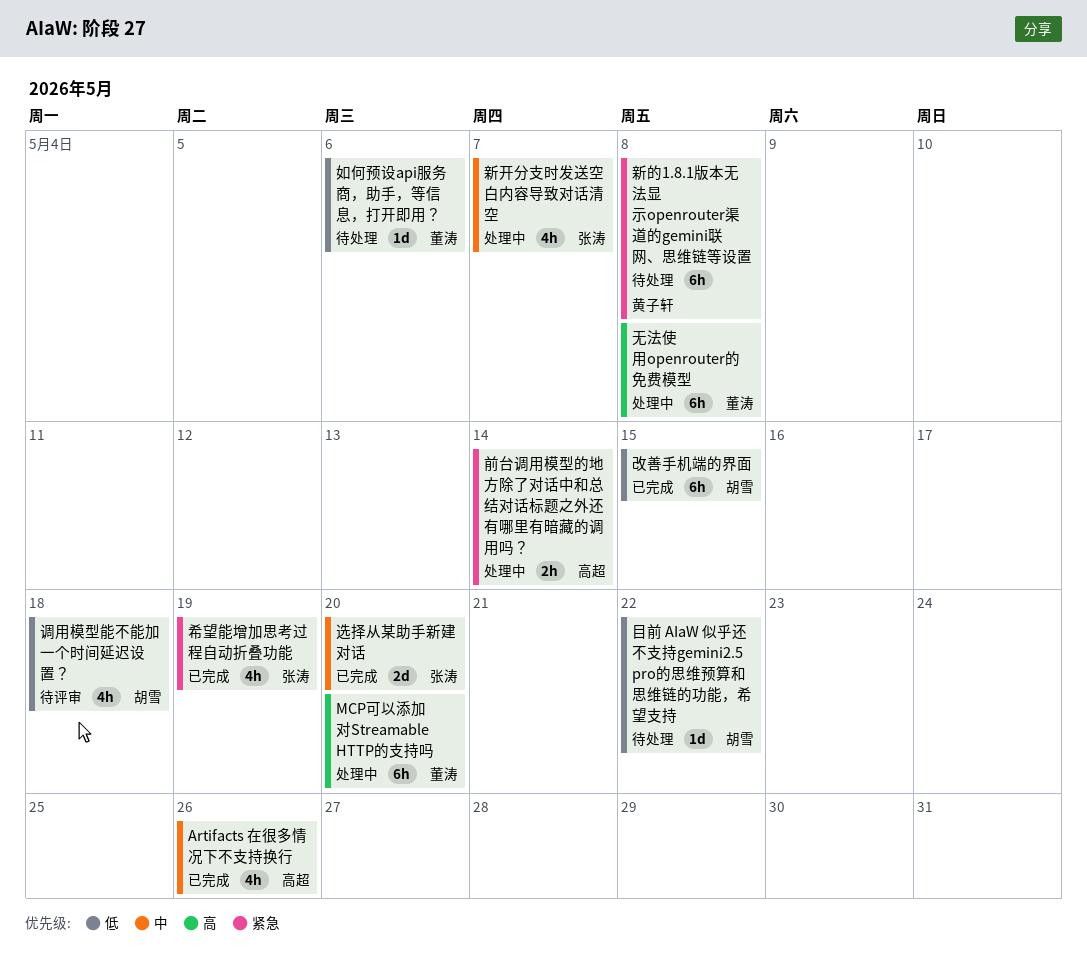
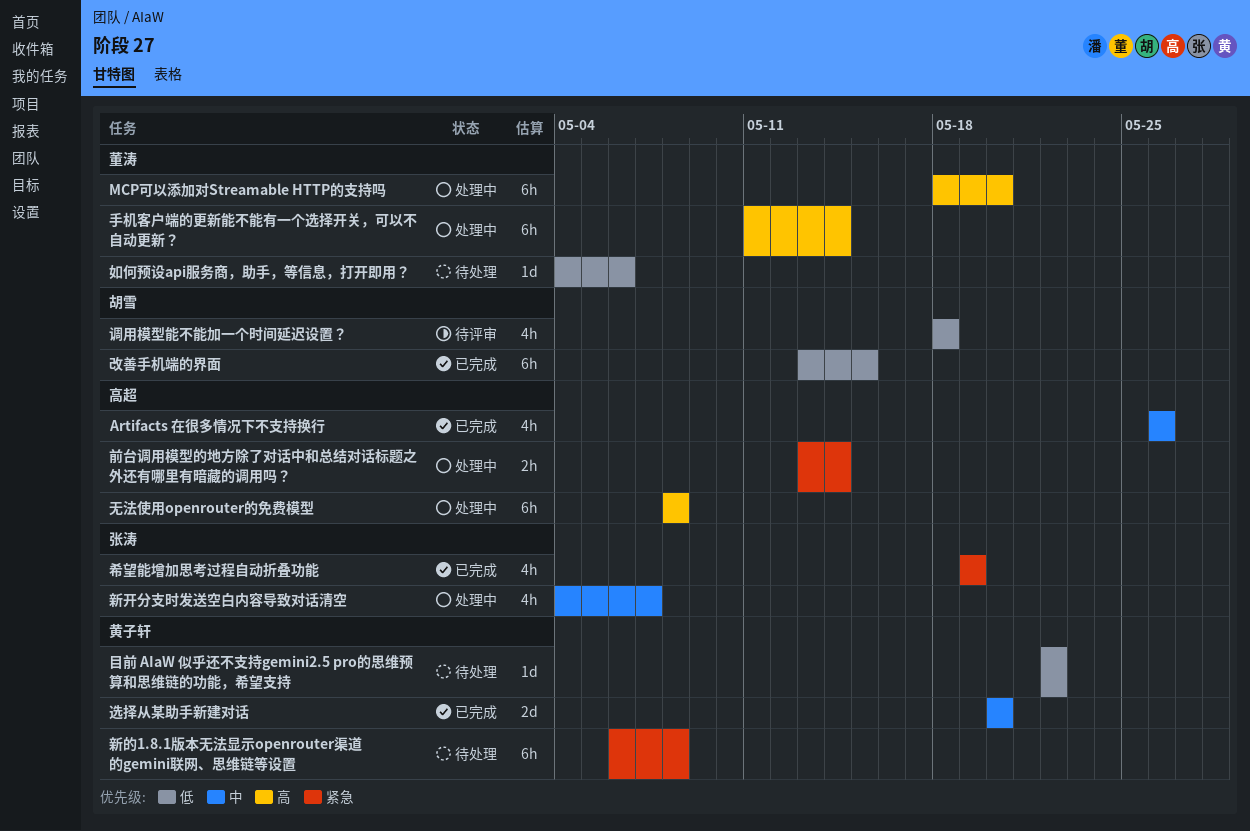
手机客户端的更新能不能有一个选择开关，可以不自动更新？: none -> present
无法使用openrouter的免费模型, owner: 董涛 -> 高超
目前 AIaW 似乎还不支持gemini2.5 pro的思维预算和思维链的功能，希望支持, owner: 胡雪 -> 黄子轩
选择从某助手新建对话, owner: 张涛 -> 黄子轩

